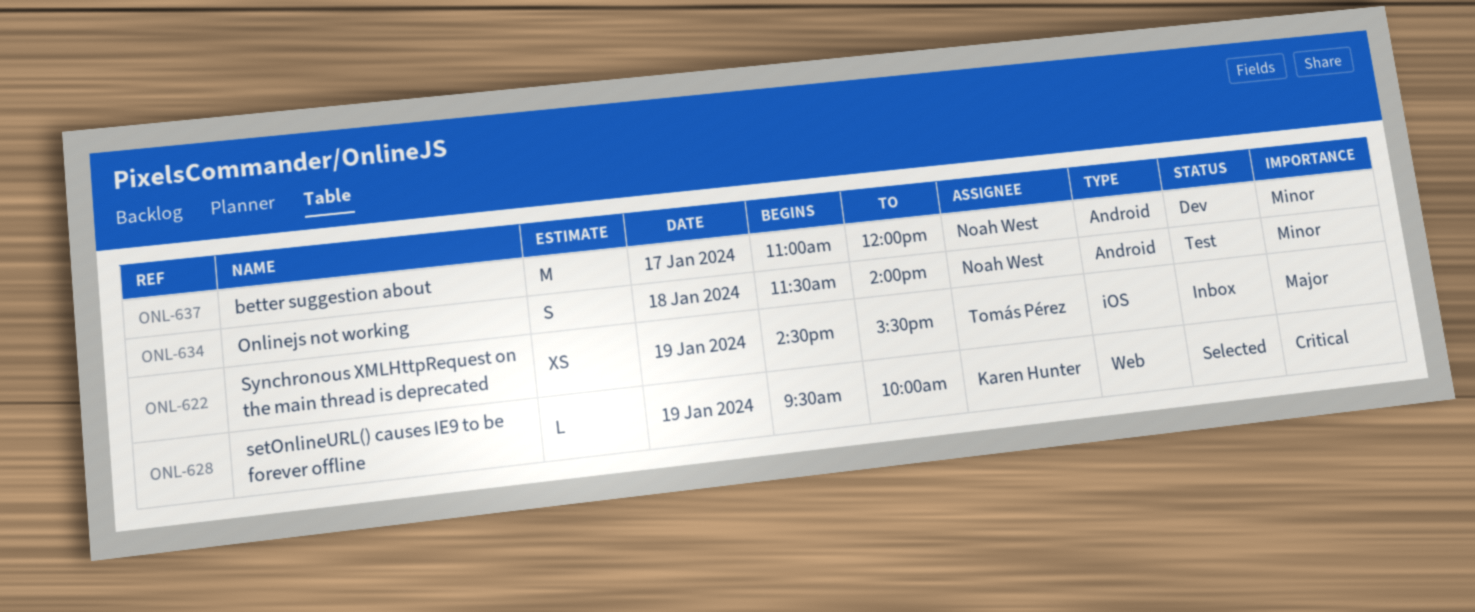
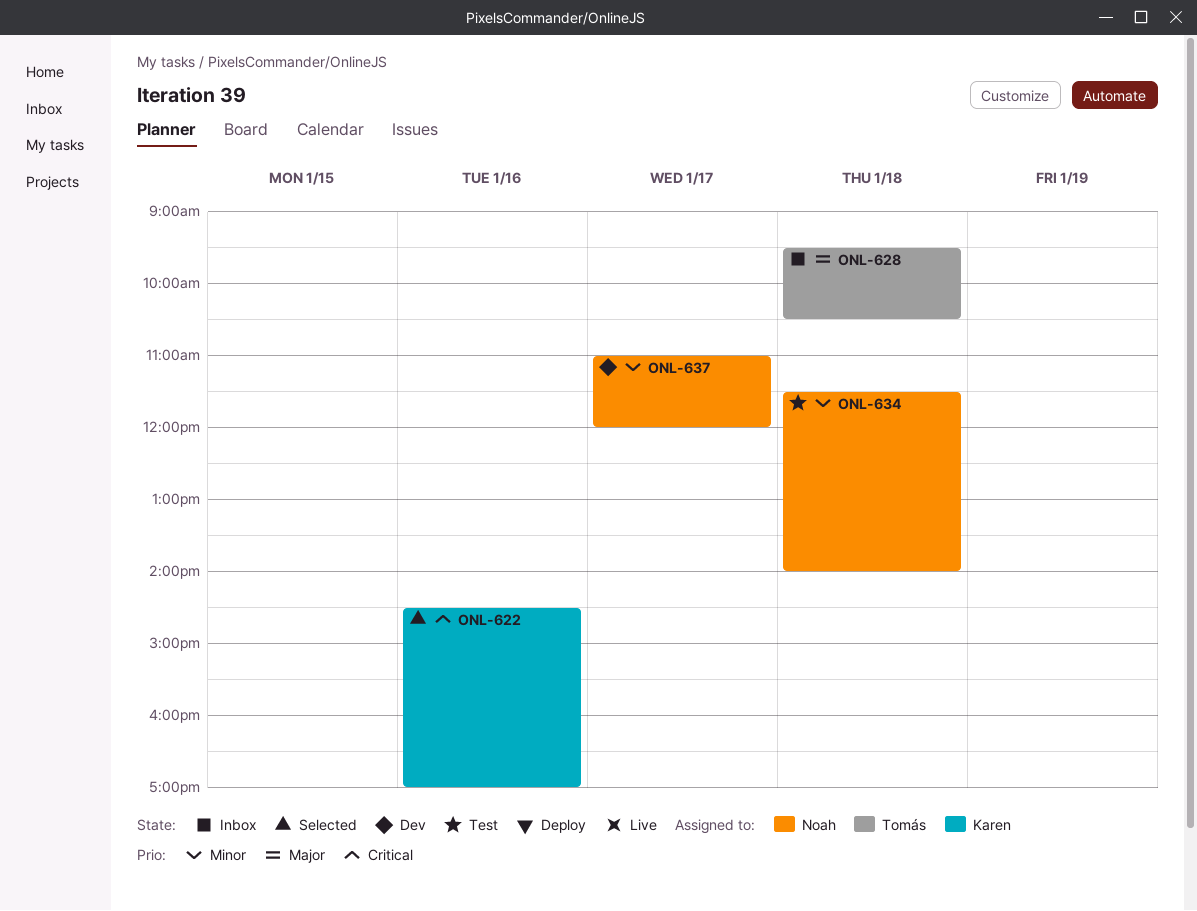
ONL-622, status: Inbox -> Selected
ONL-622, owner: Tomás Pérez -> Karen Hunter
ONL-622, priority: Major -> Critical
ONL-622, day: Jan 19 -> Jan 16
ONL-622, ends: 15:30 -> 17:00
ONL-628, status: Selected -> Inbox
ONL-628, owner: Karen Hunter -> Tomás Pérez
ONL-628, priority: Critical -> Major
ONL-628, day: Jan 19 -> Jan 18
ONL-628, ends: 10:00 -> 10:30

